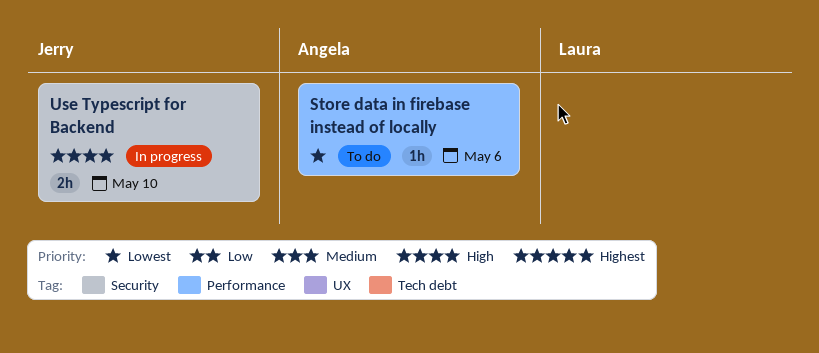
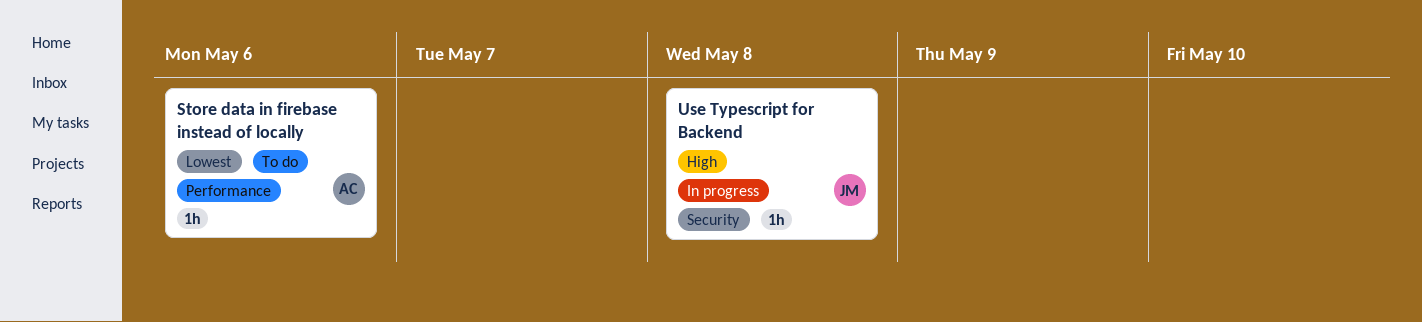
Use Typescript for Backend, estimate: 2h -> 1h
Use Typescript for Backend, due: May 10 -> May 8

